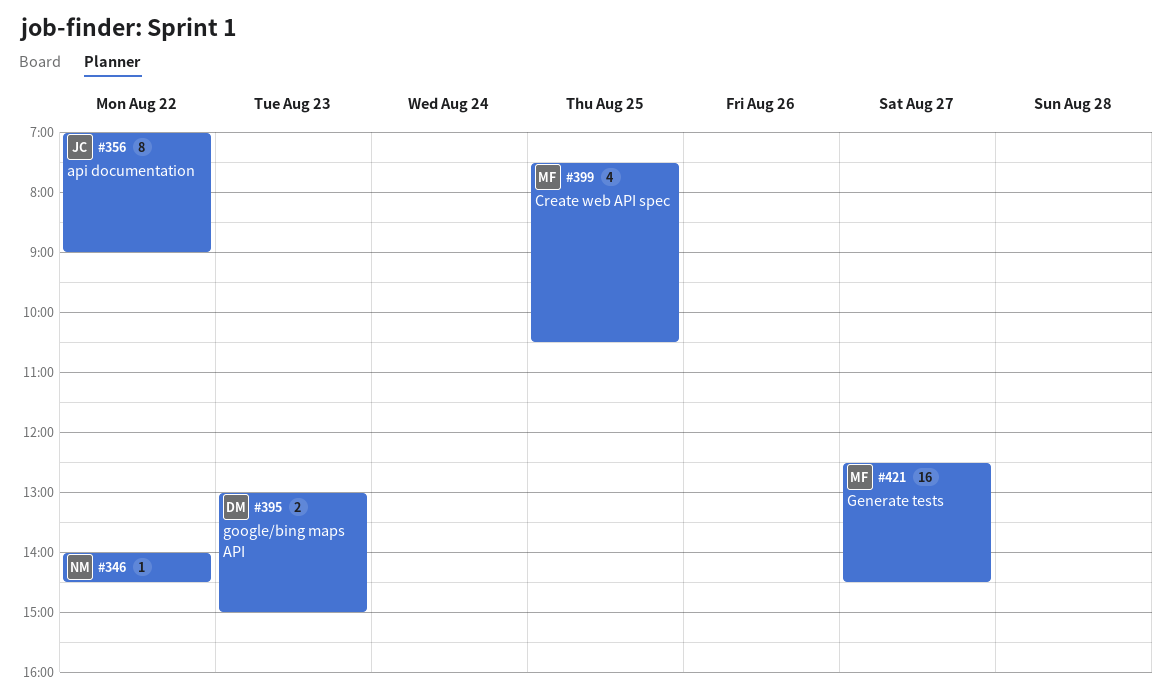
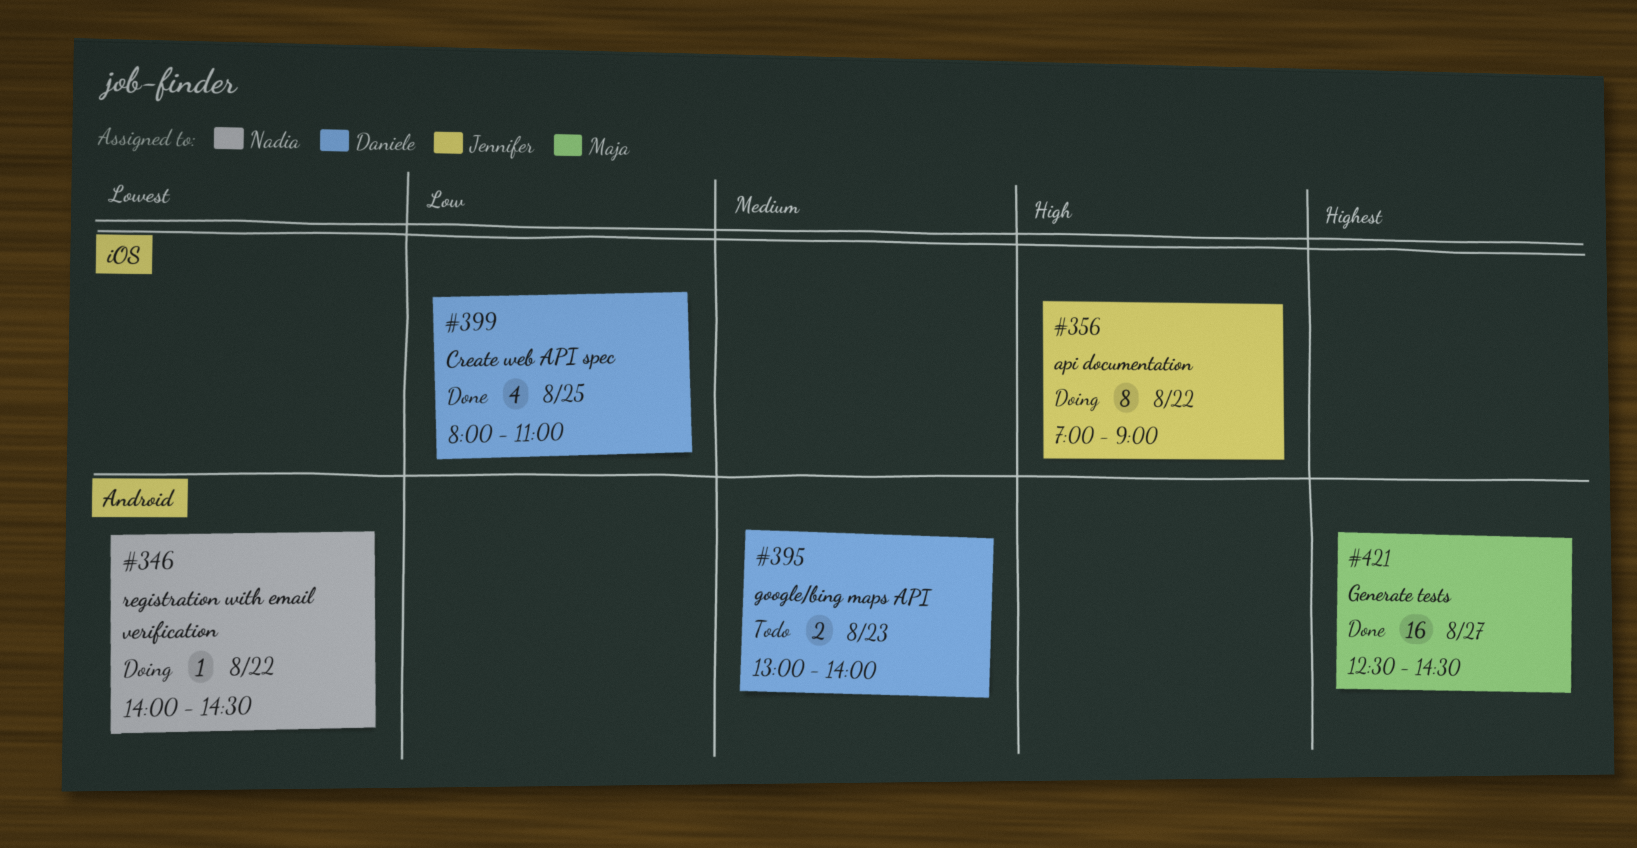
#395, ends: 15:00 -> 14:00
#399, owner: Maja -> Daniele
#399, begins: 07:30 -> 08:00
#399, ends: 10:30 -> 11:00

